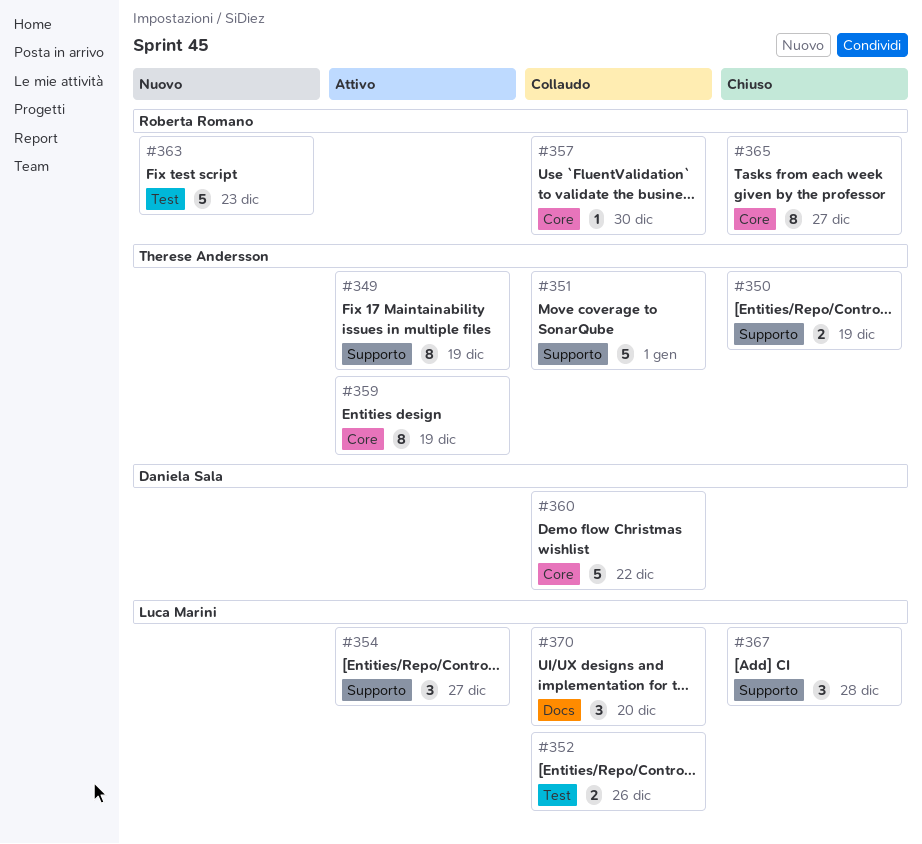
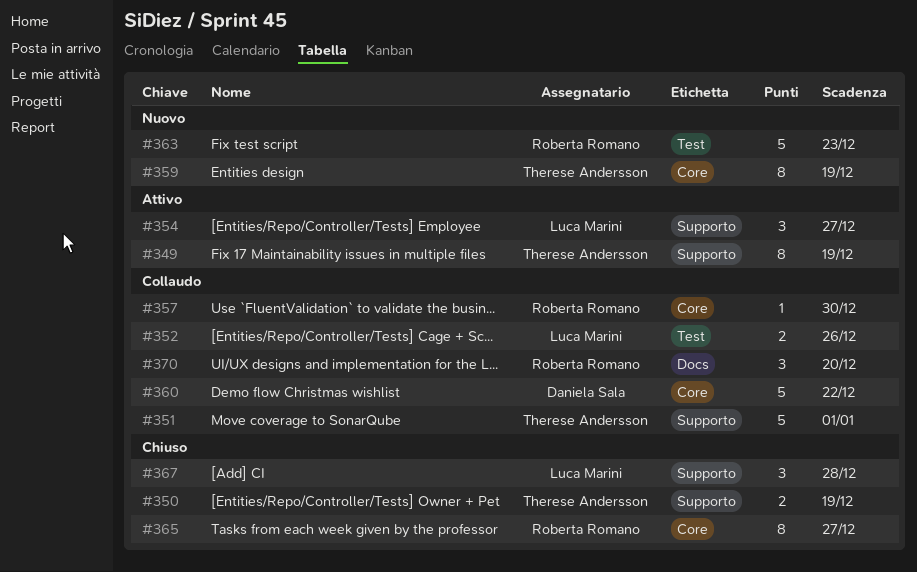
#359, status: Attivo -> Nuovo
#370, owner: Luca Marini -> Roberta Romano

